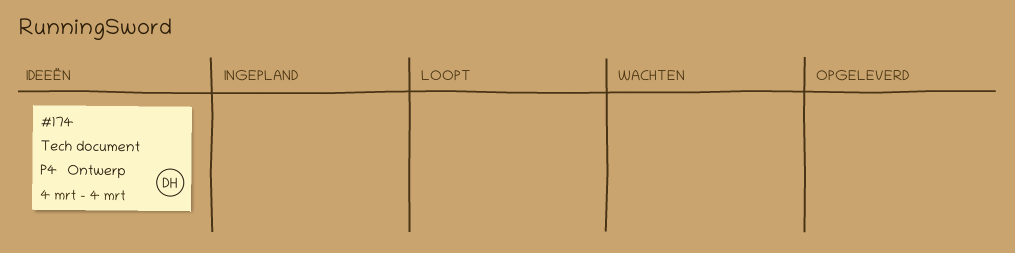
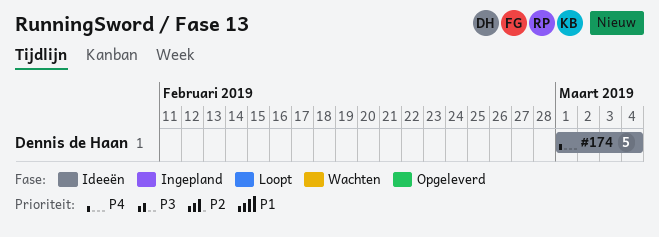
#174, start: Mar 4 -> Mar 1

